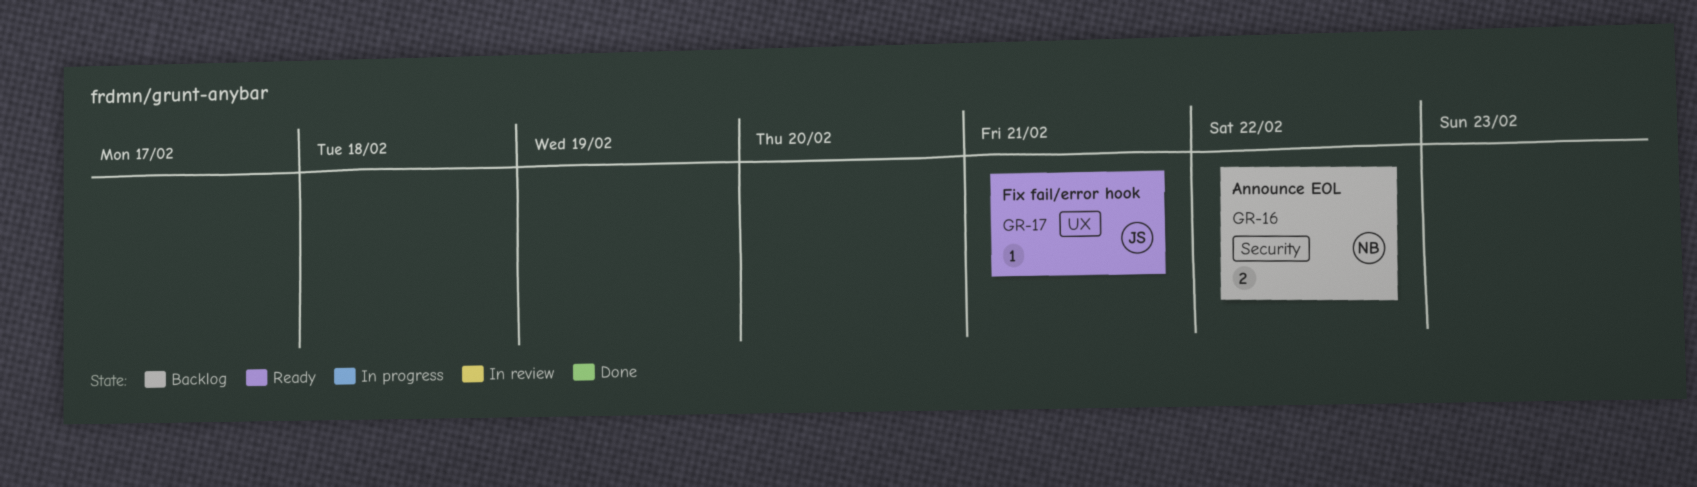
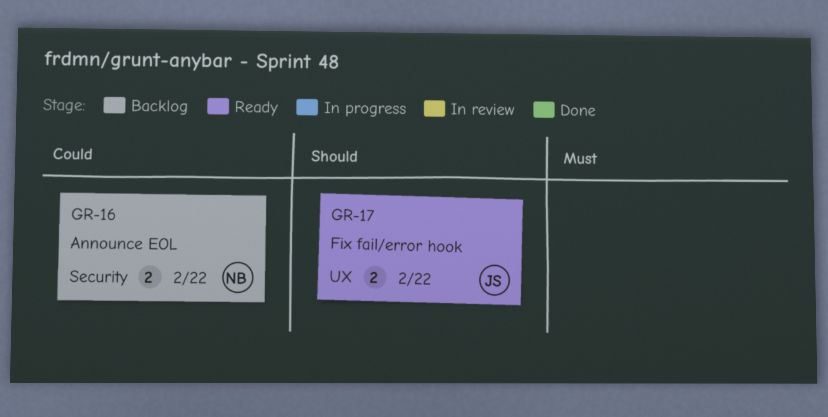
GR-17, estimate: 1 -> 2
GR-17, due: Feb 21 -> Feb 22

